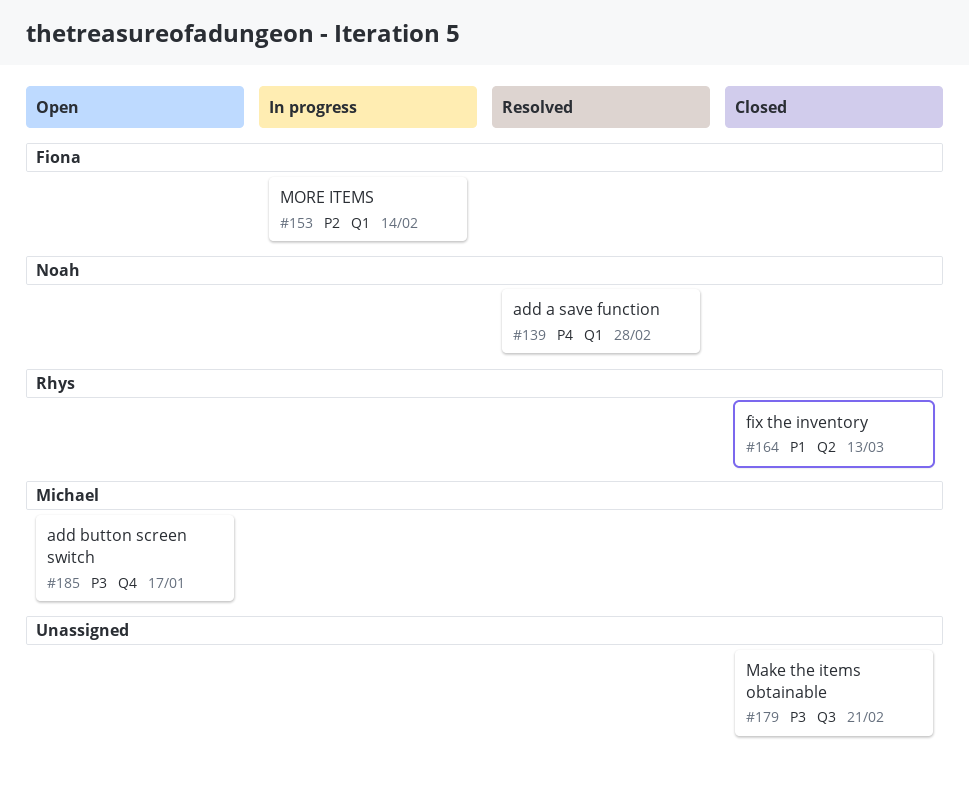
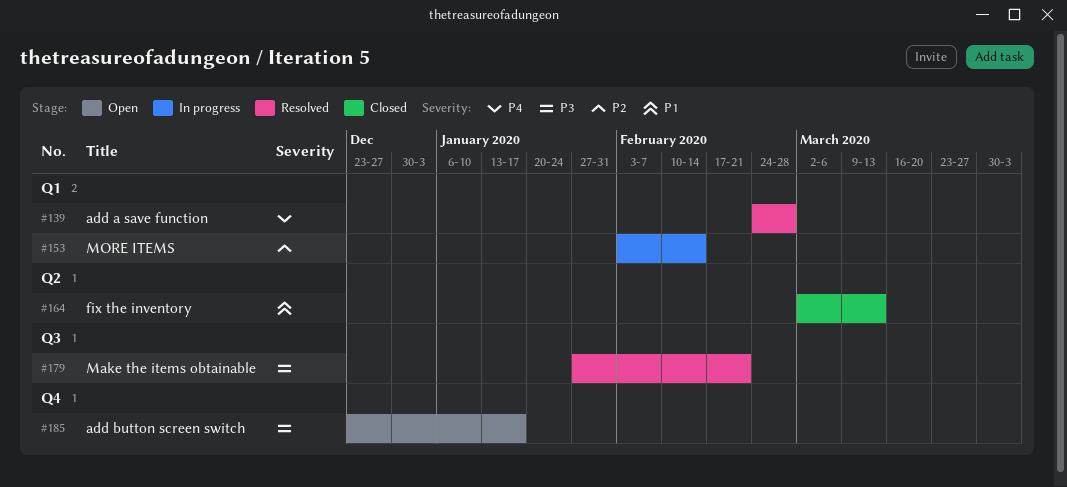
#179, status: Closed -> Resolved

